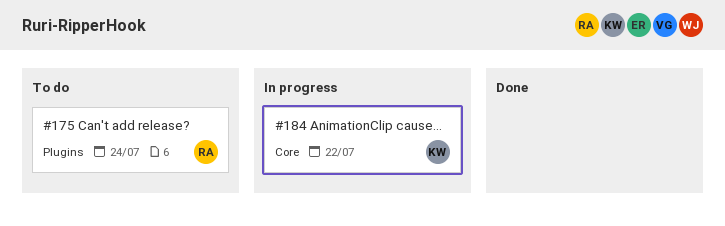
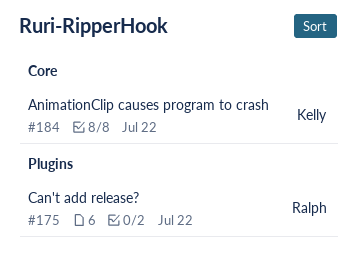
#175, due: Jul 24 -> Jul 22

